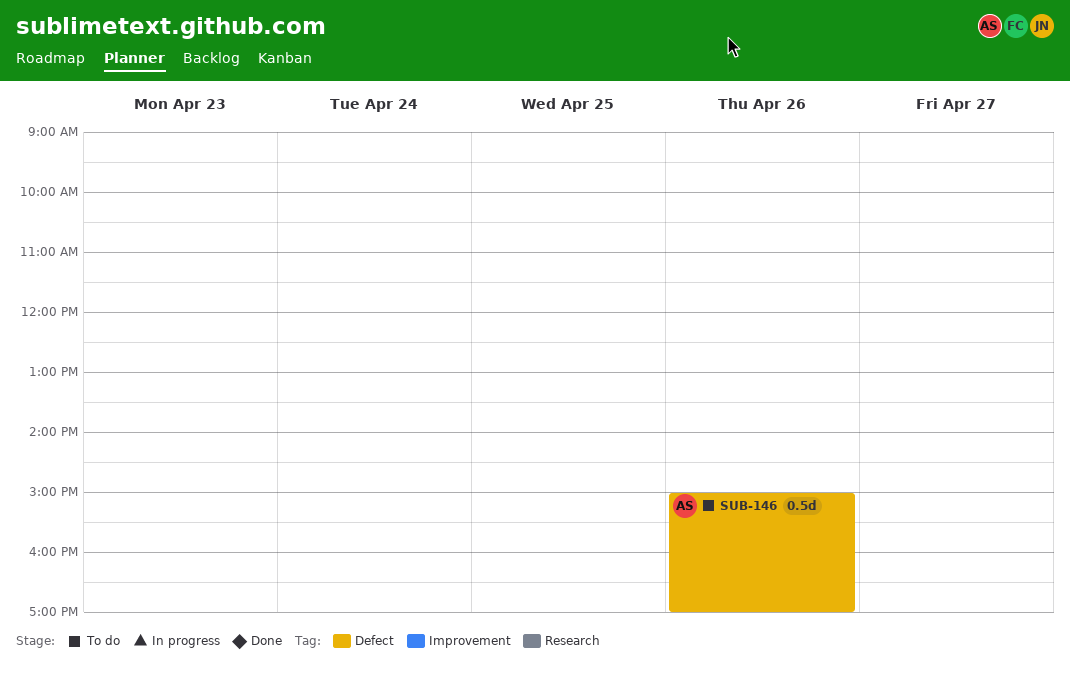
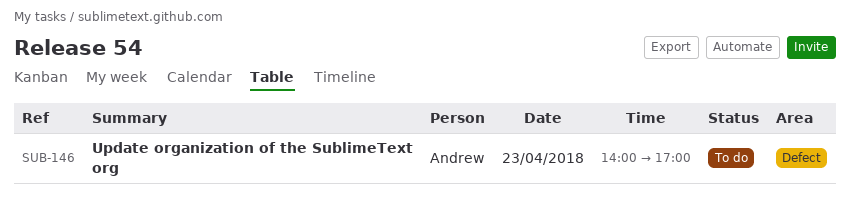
SUB-146, day: Apr 26 -> Apr 23
SUB-146, begins: 15:00 -> 14:00

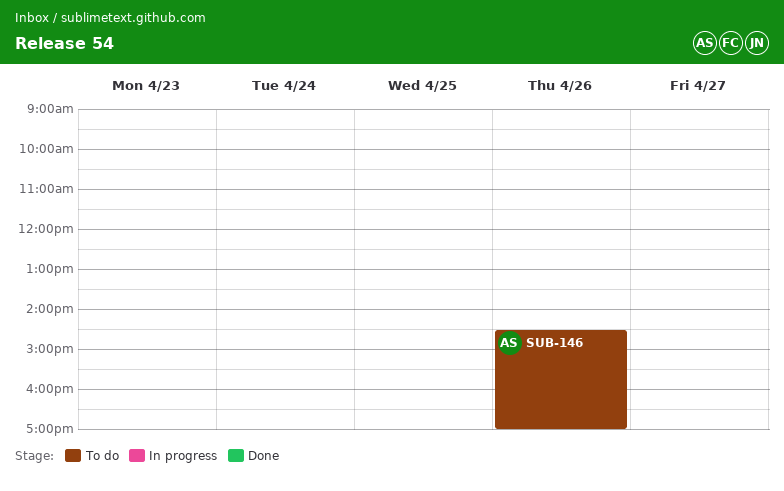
SUB-146, day: Apr 23 -> Apr 26
SUB-146, begins: 14:00 -> 14:30

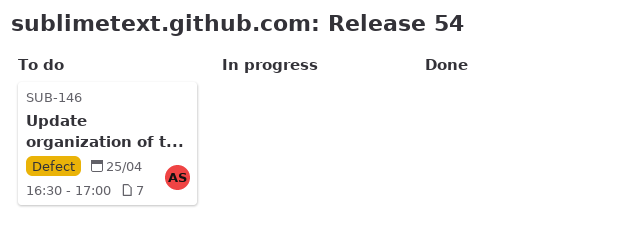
SUB-146, day: Apr 26 -> Apr 25
SUB-146, begins: 14:30 -> 16:30

